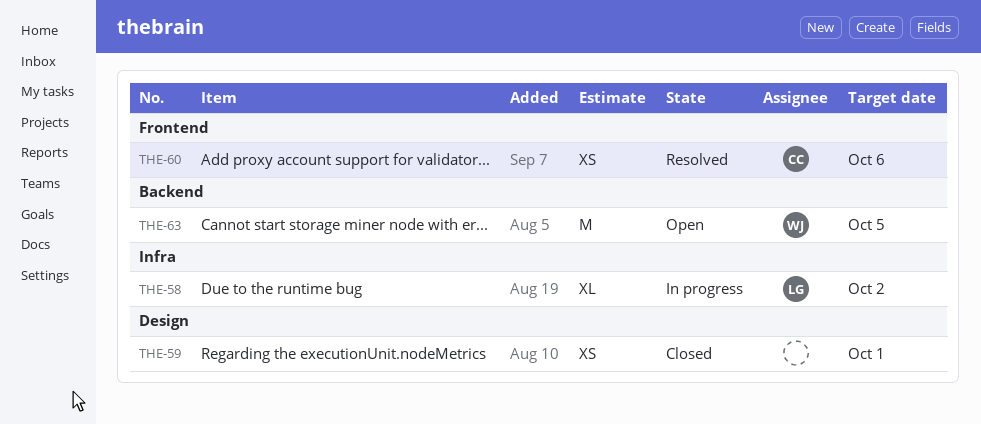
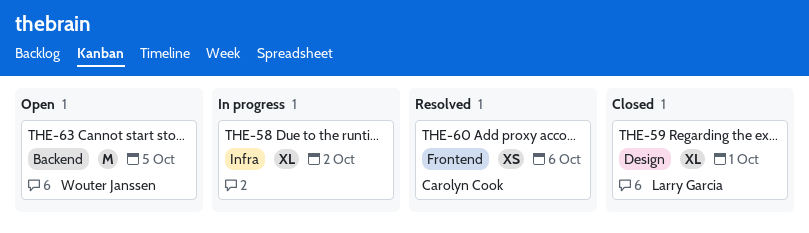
THE-58, owner: Larry Garcia -> none
THE-59, owner: none -> Larry Garcia
THE-59, estimate: XS -> XL

